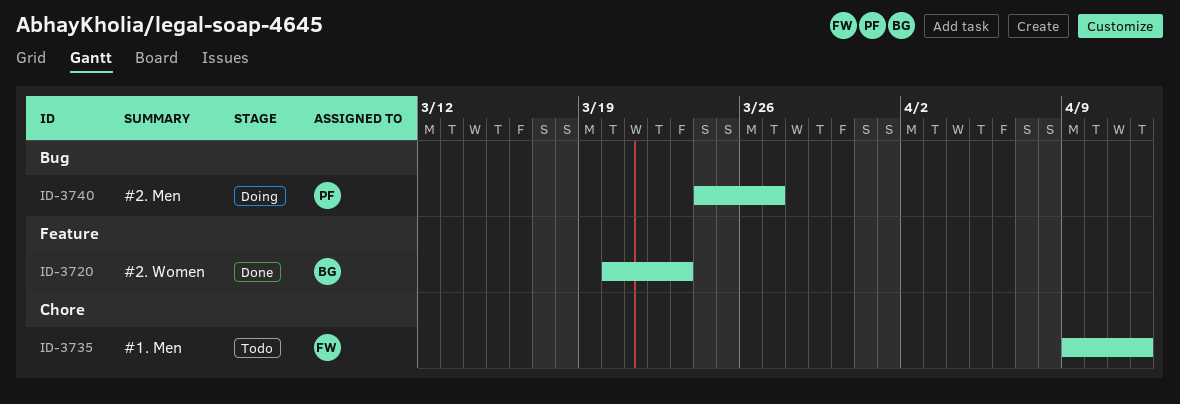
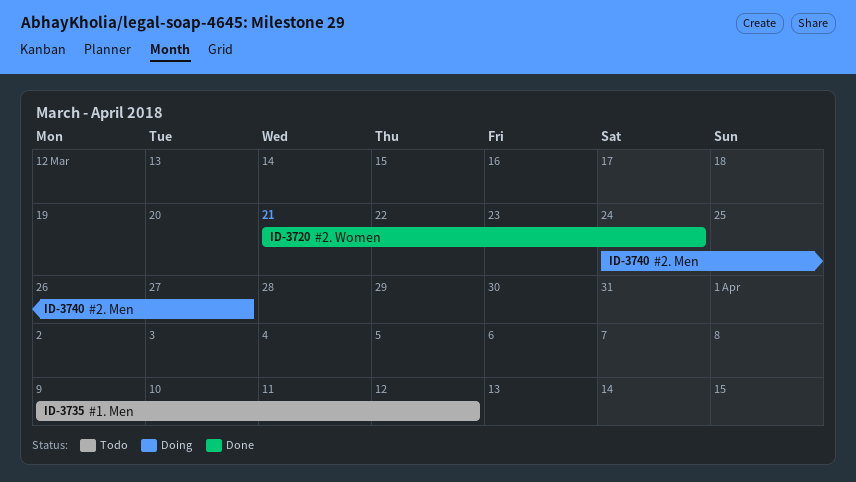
ID-3720, start: Mar 20 -> Mar 21
ID-3720, due: Mar 23 -> Mar 24

